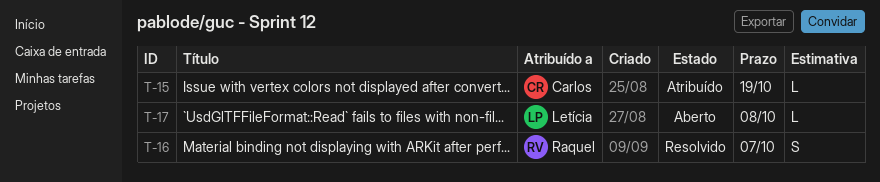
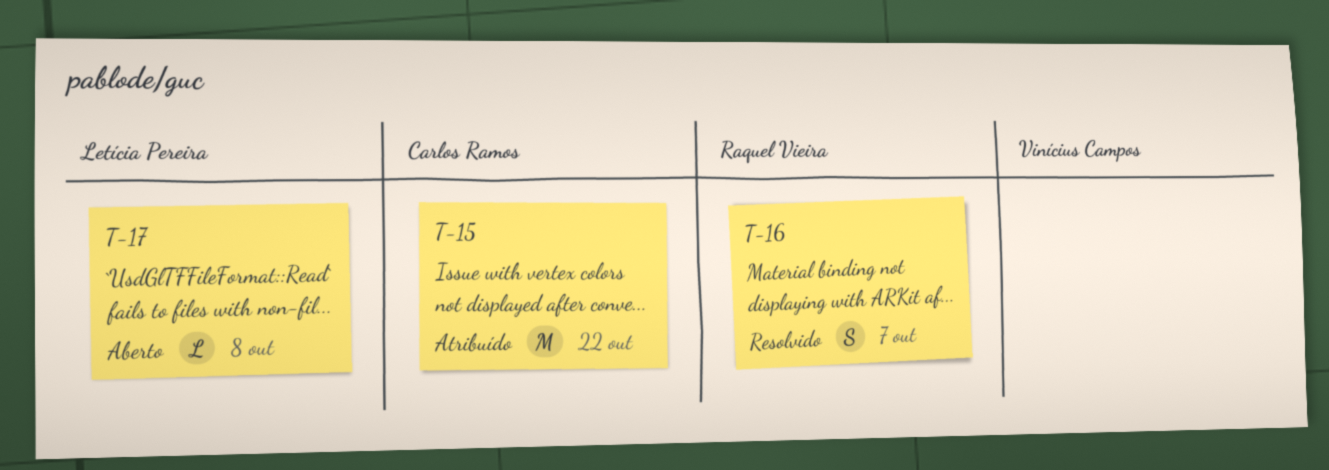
T-15, estimate: L -> M
T-15, due: Oct 19 -> Oct 22

